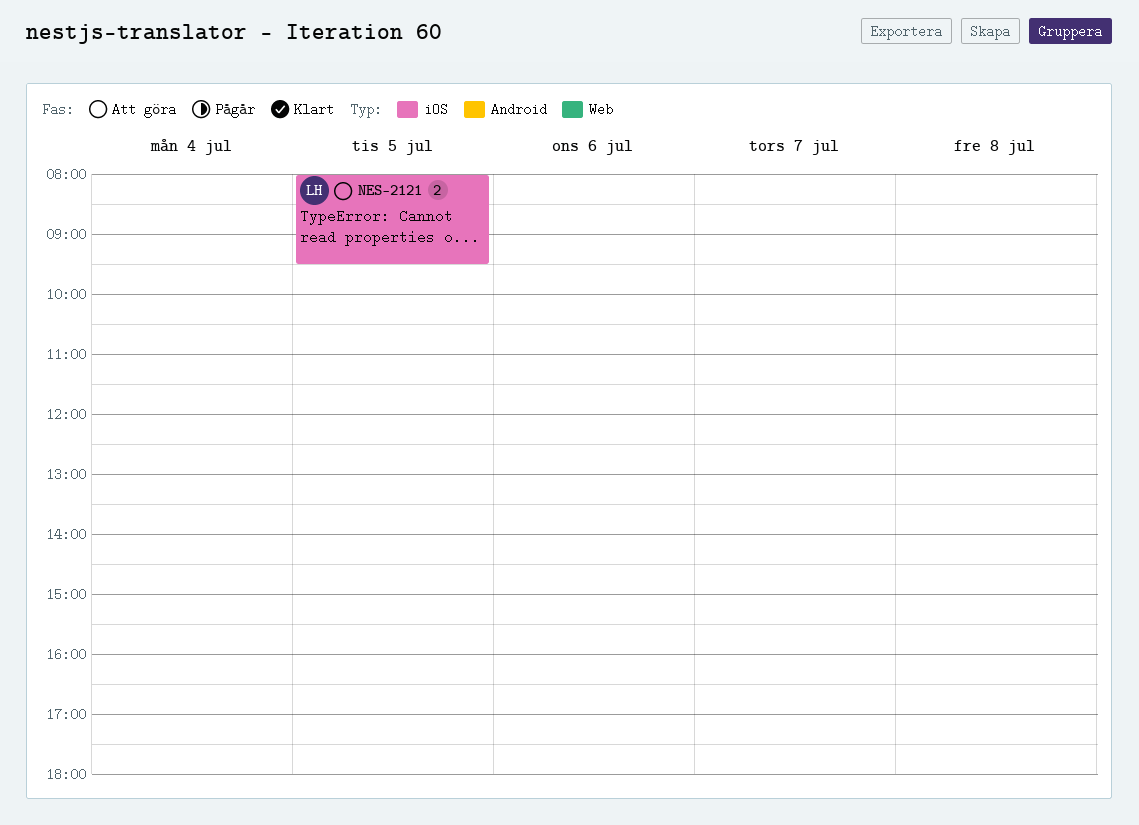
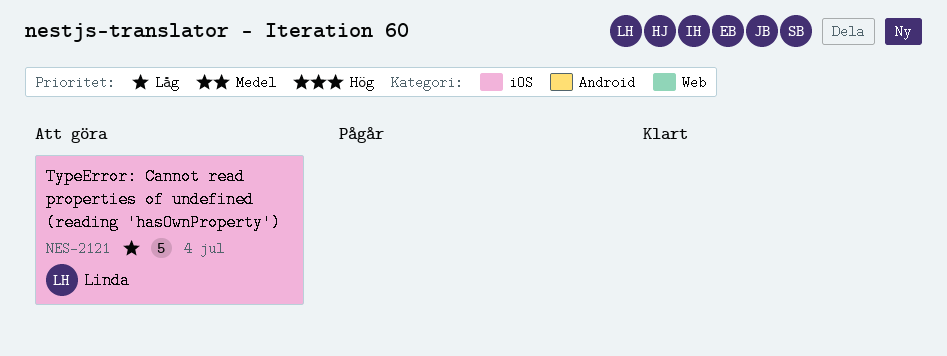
NES-2121, estimate: 2 -> 5
NES-2121, day: Jul 5 -> Jul 4

